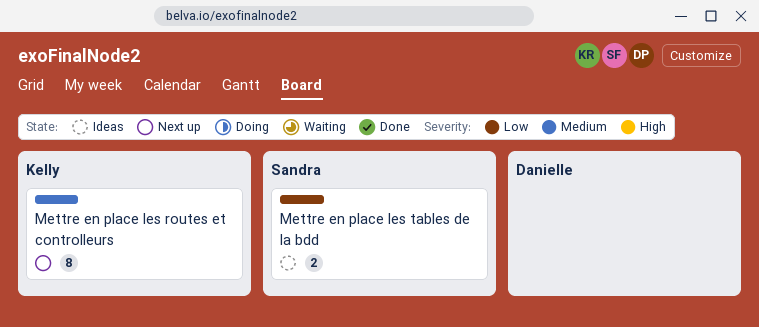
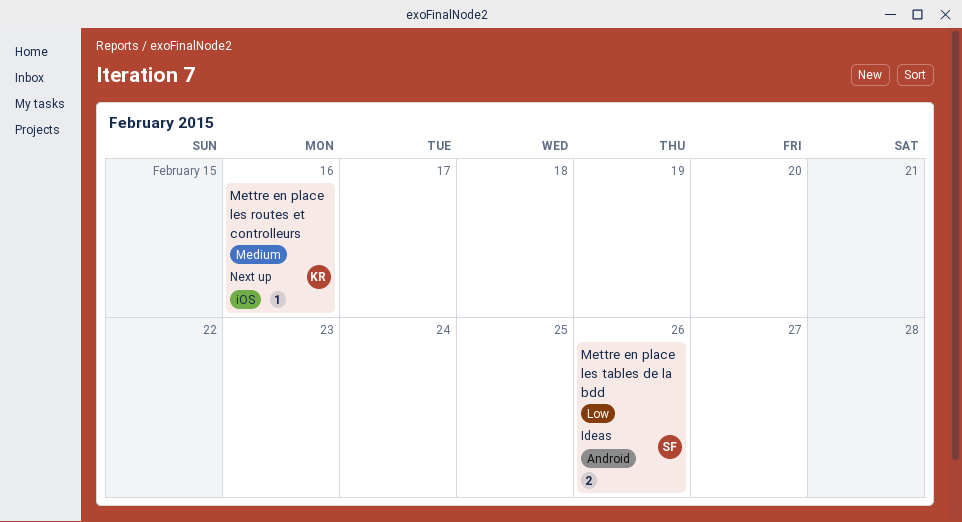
Mettre en place les routes et controlleurs, estimate: 8 -> 1

